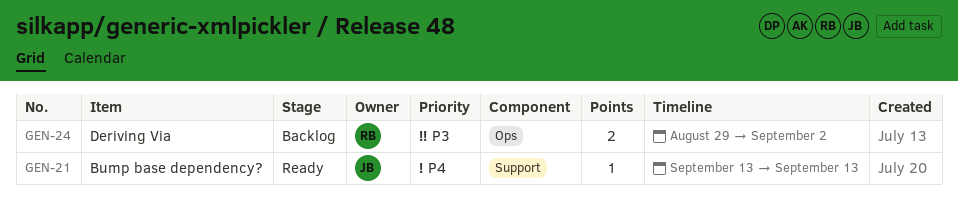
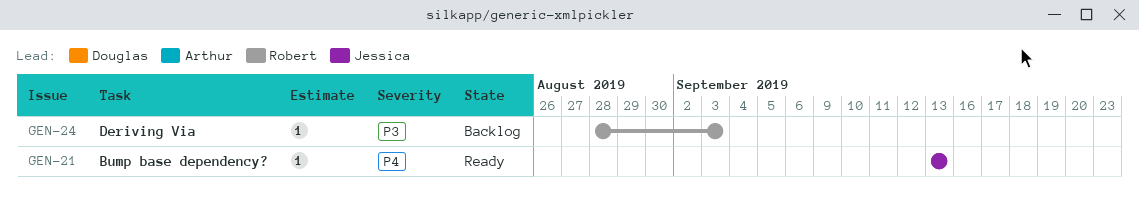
GEN-24, estimate: 2 -> 1
GEN-24, start: Aug 29 -> Aug 28
GEN-24, due: Sep 2 -> Sep 3

